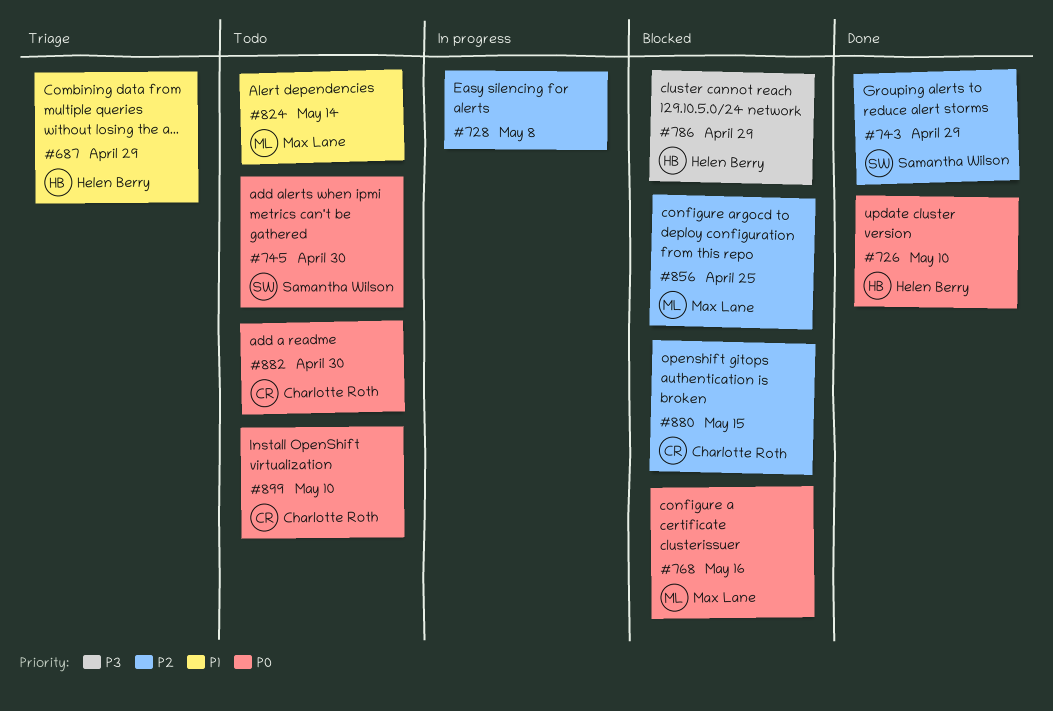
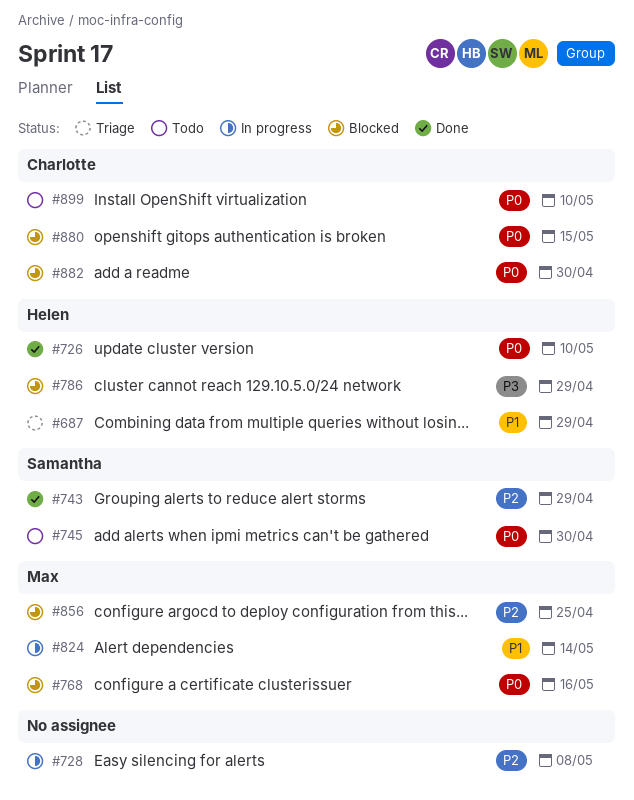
#824, status: Todo -> In progress
#880, priority: P2 -> P0
#882, status: Todo -> Blocked

